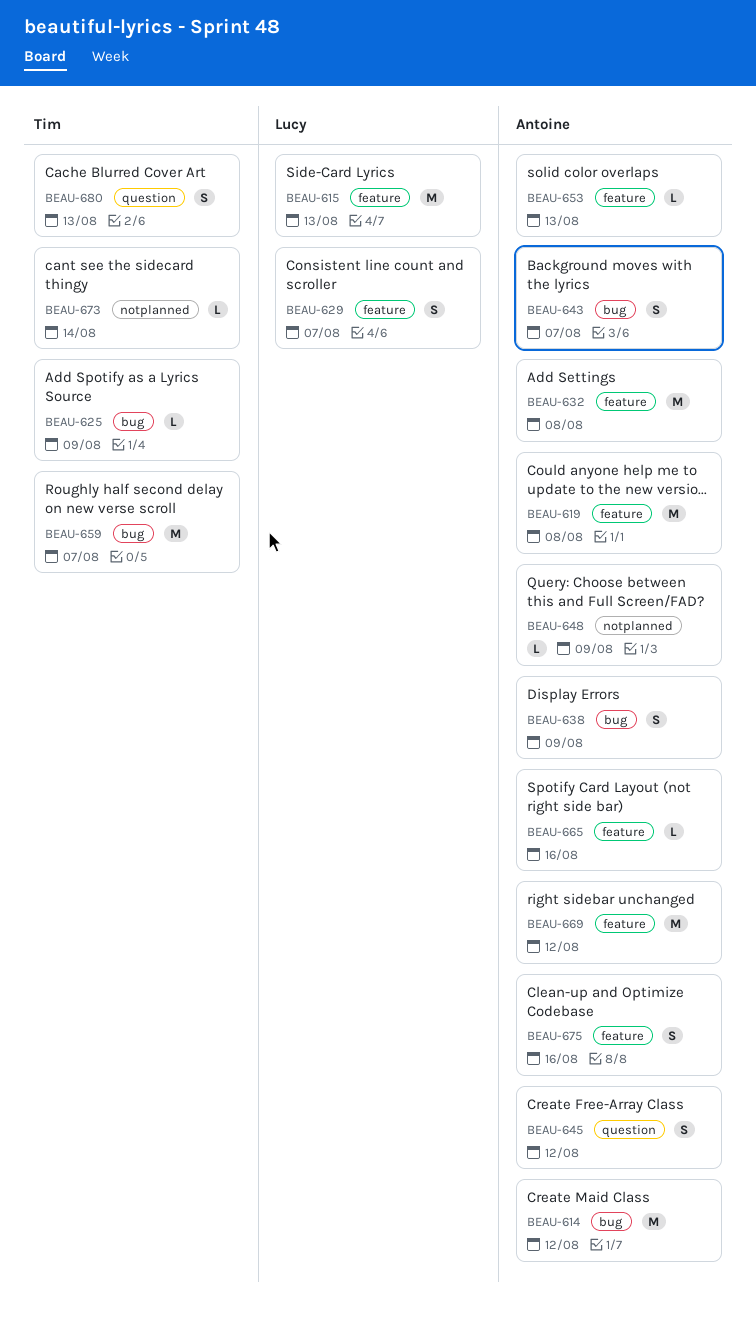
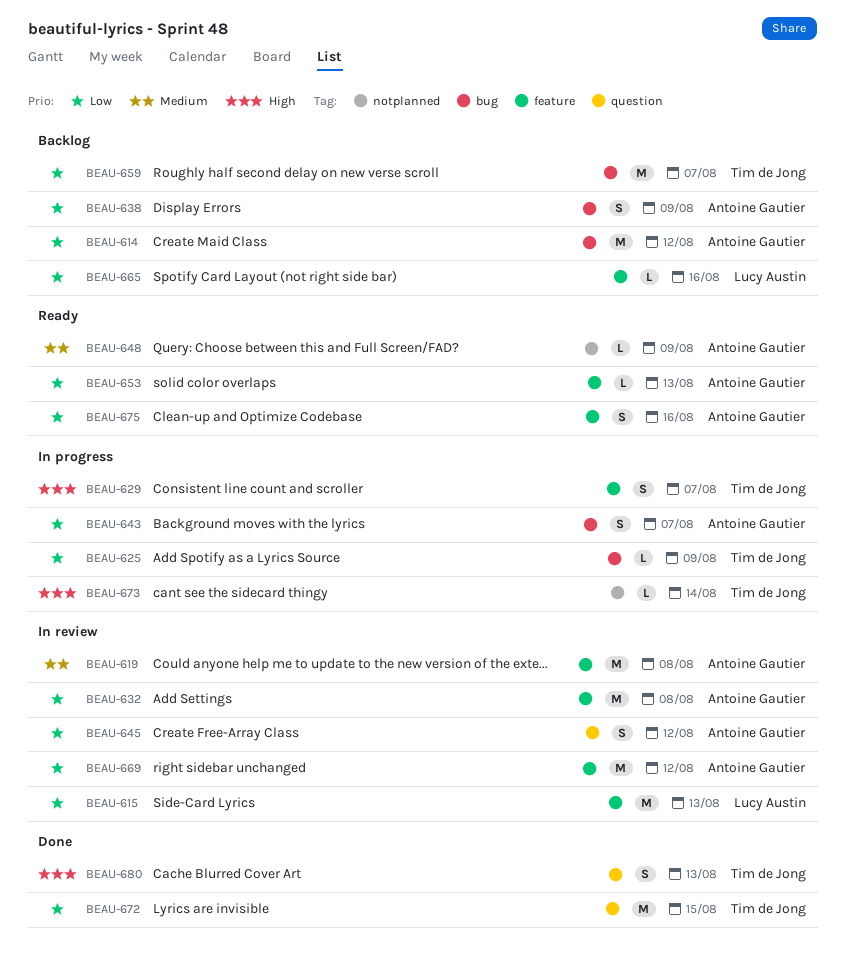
BEAU-629, owner: Lucy Austin -> Tim de Jong
BEAU-665, owner: Antoine Gautier -> Lucy Austin
BEAU-672: none -> present

